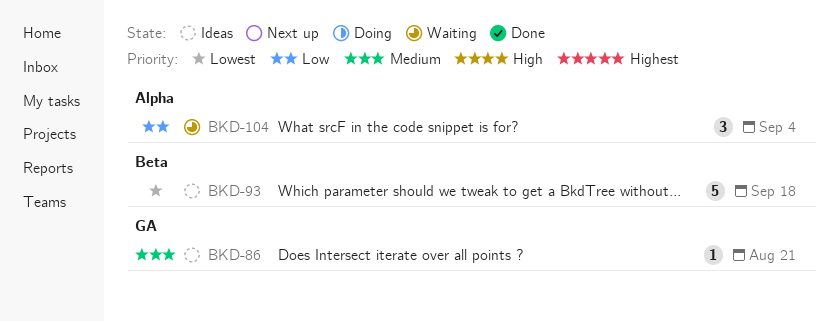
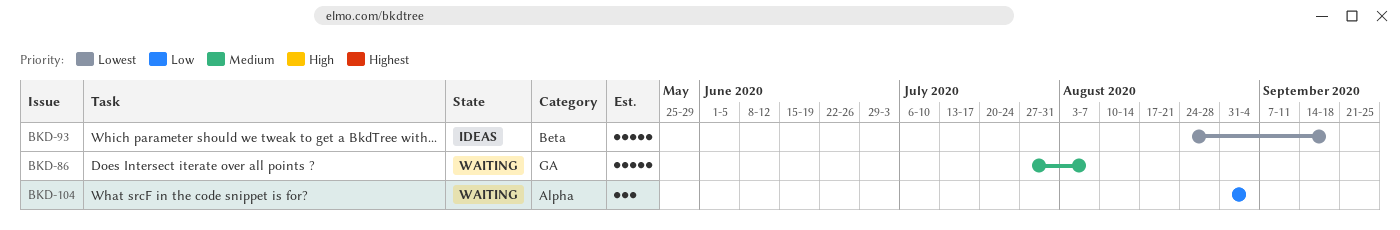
BKD-86, status: Ideas -> Waiting
BKD-86, estimate: 1 -> 5
BKD-86, due: Aug 21 -> Aug 7

